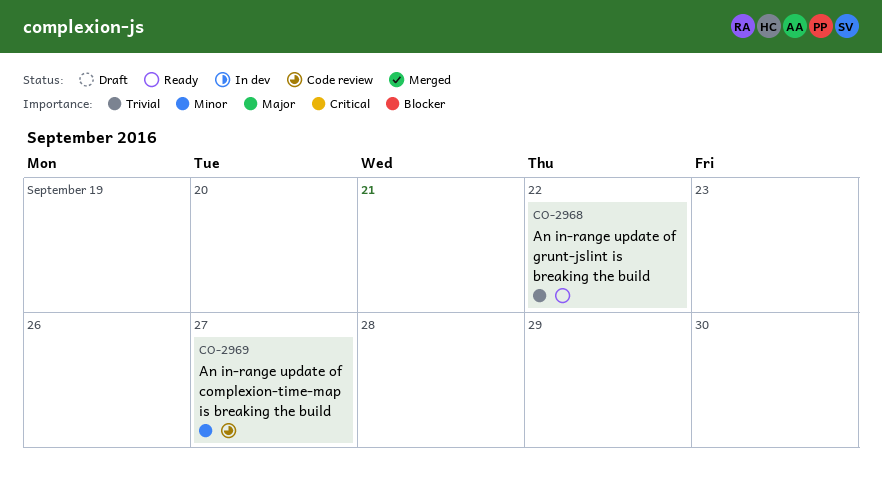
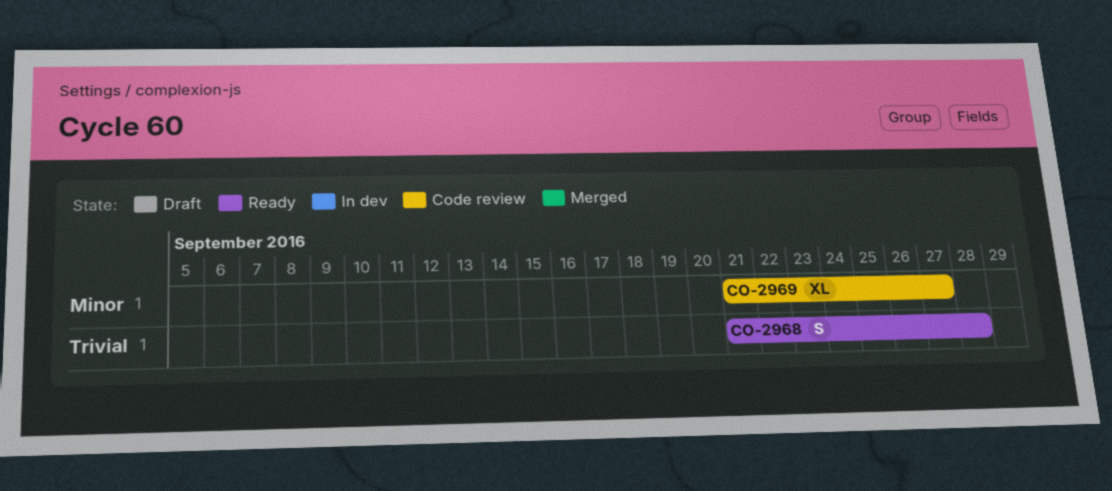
CO-2968, due: Sep 22 -> Sep 28

